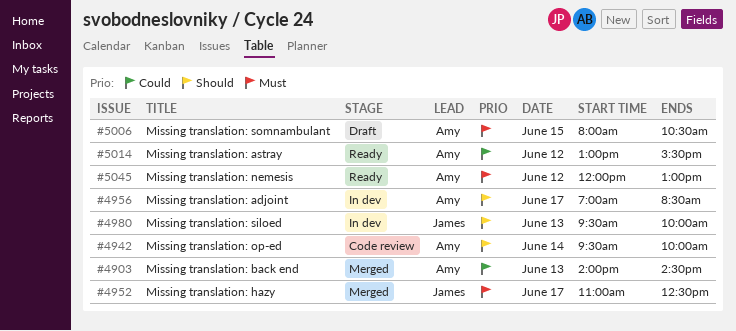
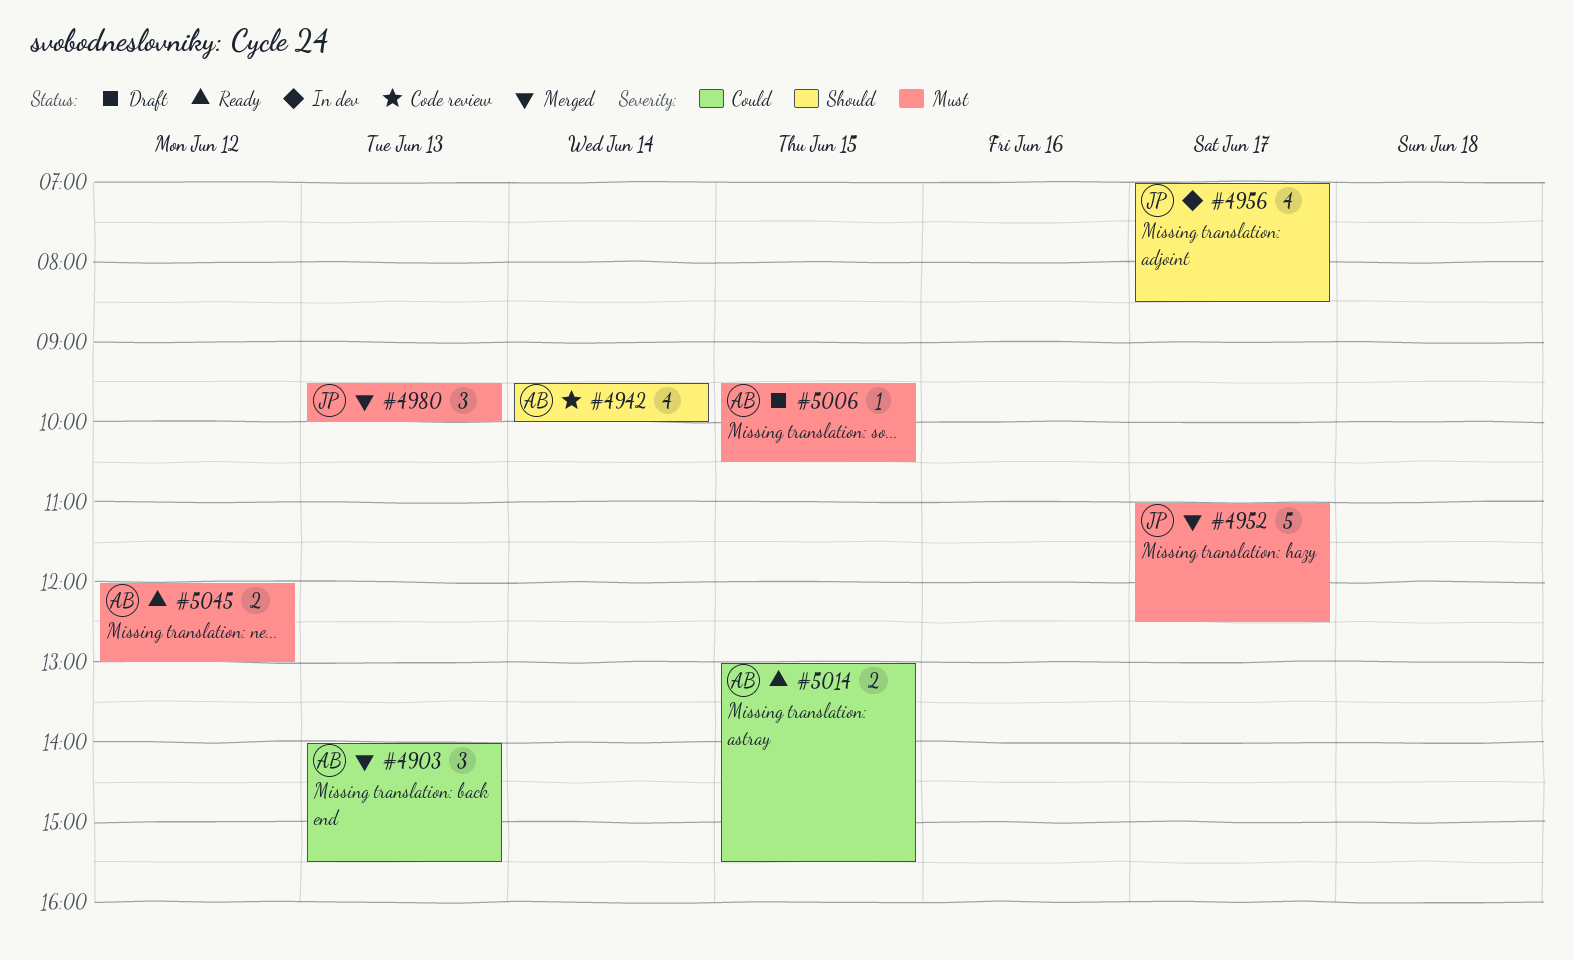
#4903, ends: 14:30 -> 15:30
#4956, owner: Amy -> James
#4980, status: In dev -> Merged
#4980, priority: Should -> Must
#5006, begins: 08:00 -> 09:30
#5014, day: Jun 12 -> Jun 15

